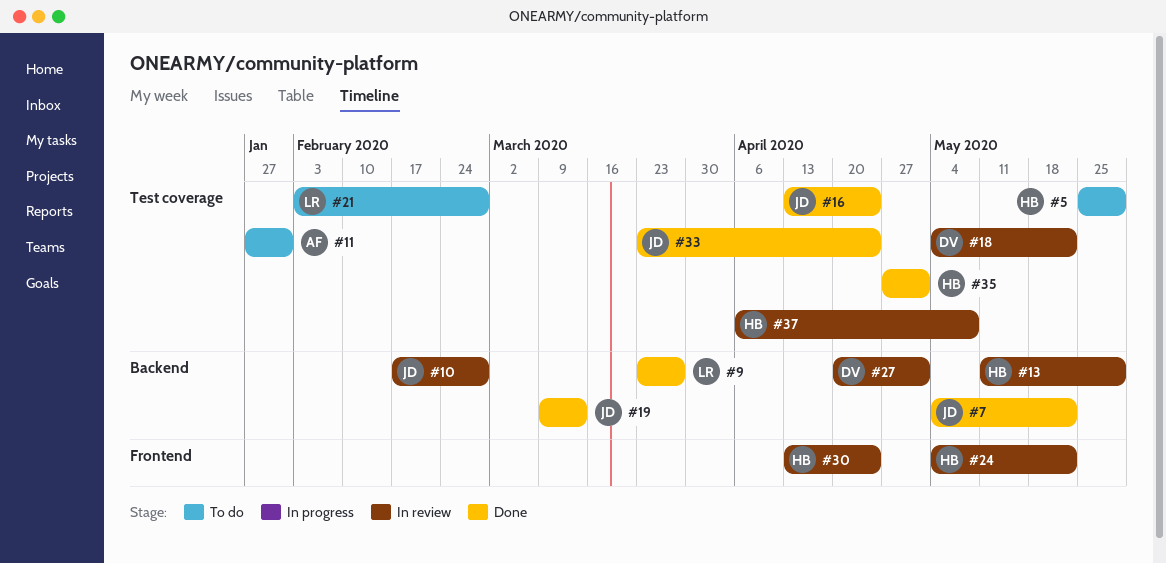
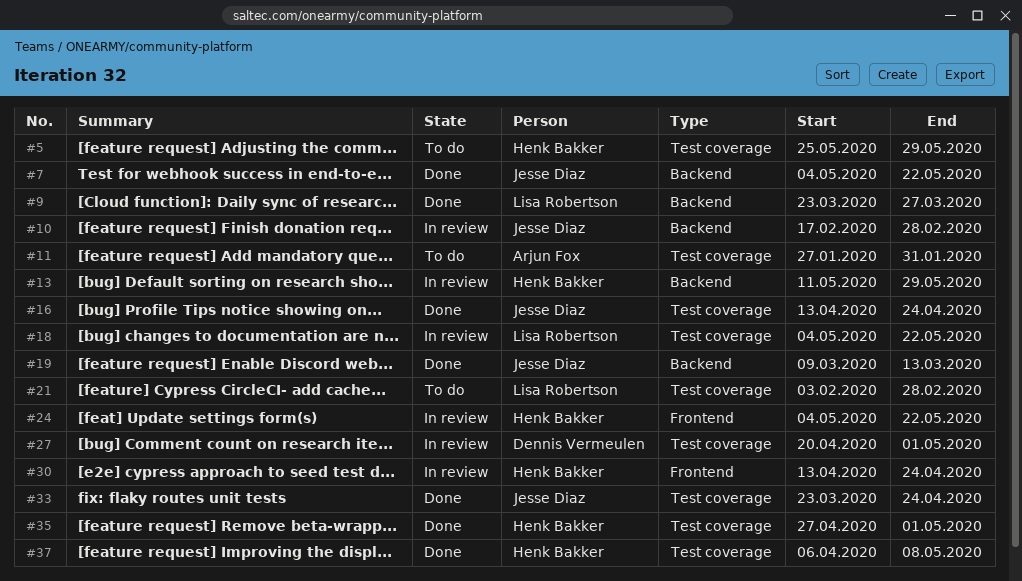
#18, owner: Dennis Vermeulen -> Lisa Robertson
#27, label: Backend -> Test coverage
#37, status: In review -> Done

